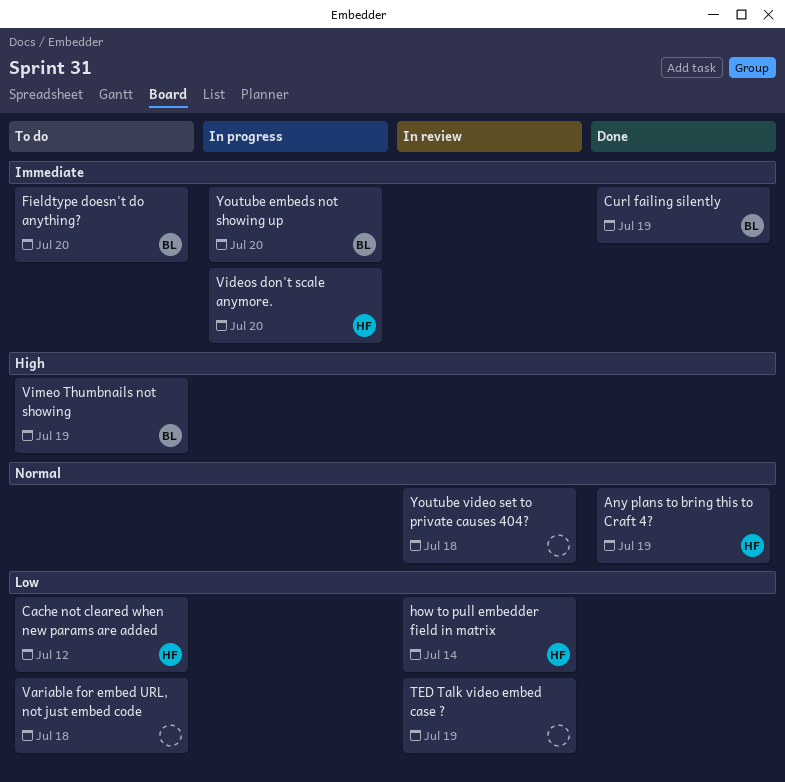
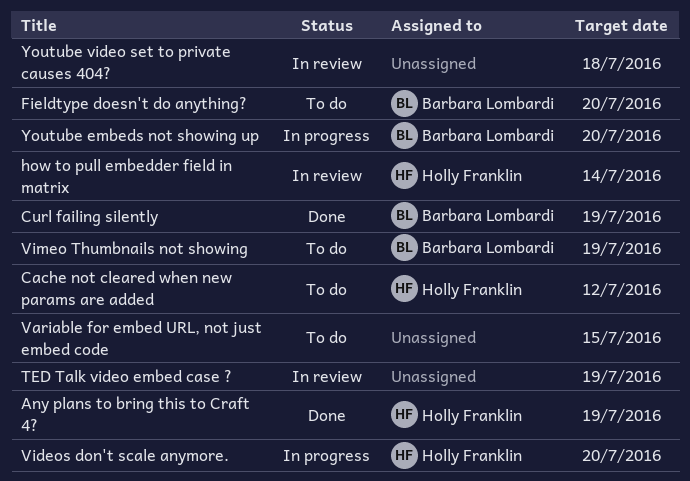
Variable for embed URL, not just embed code, due: Jul 18 -> Jul 15

